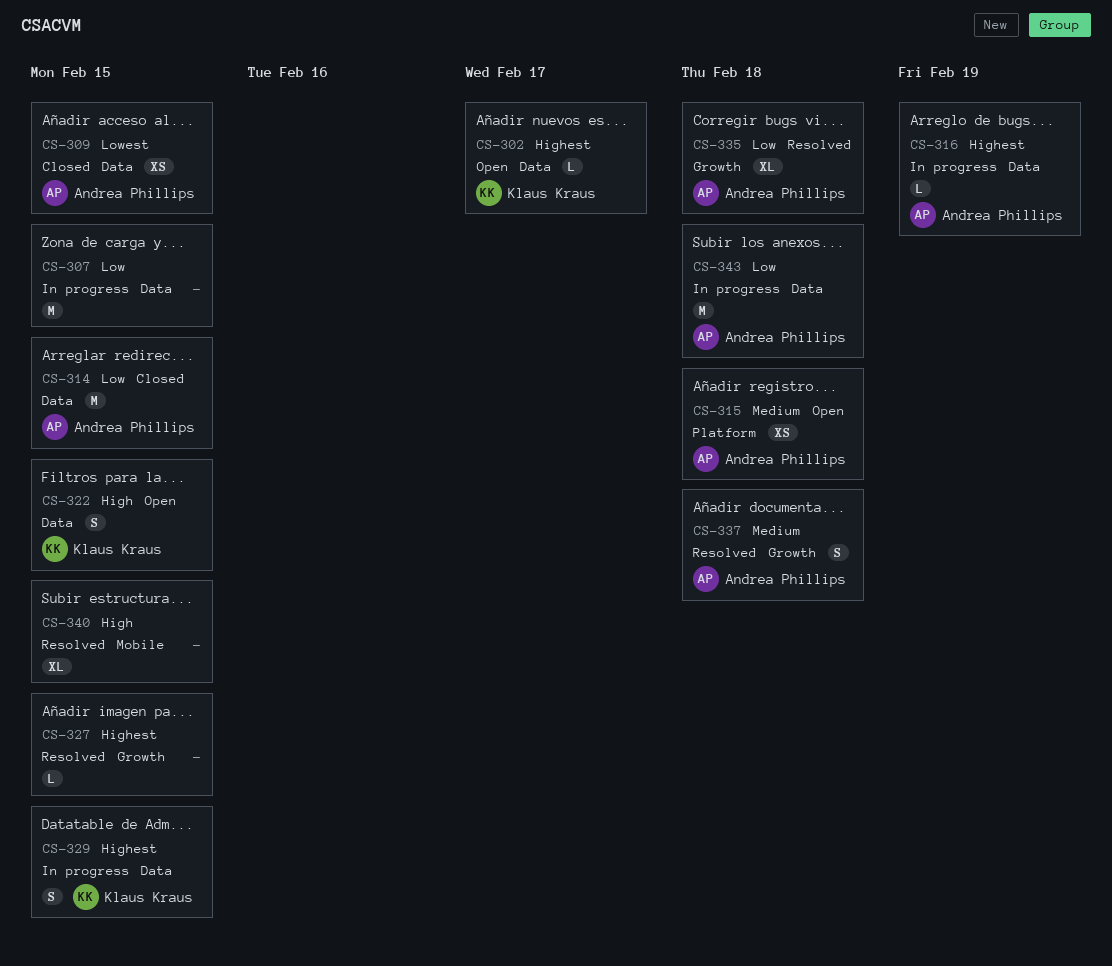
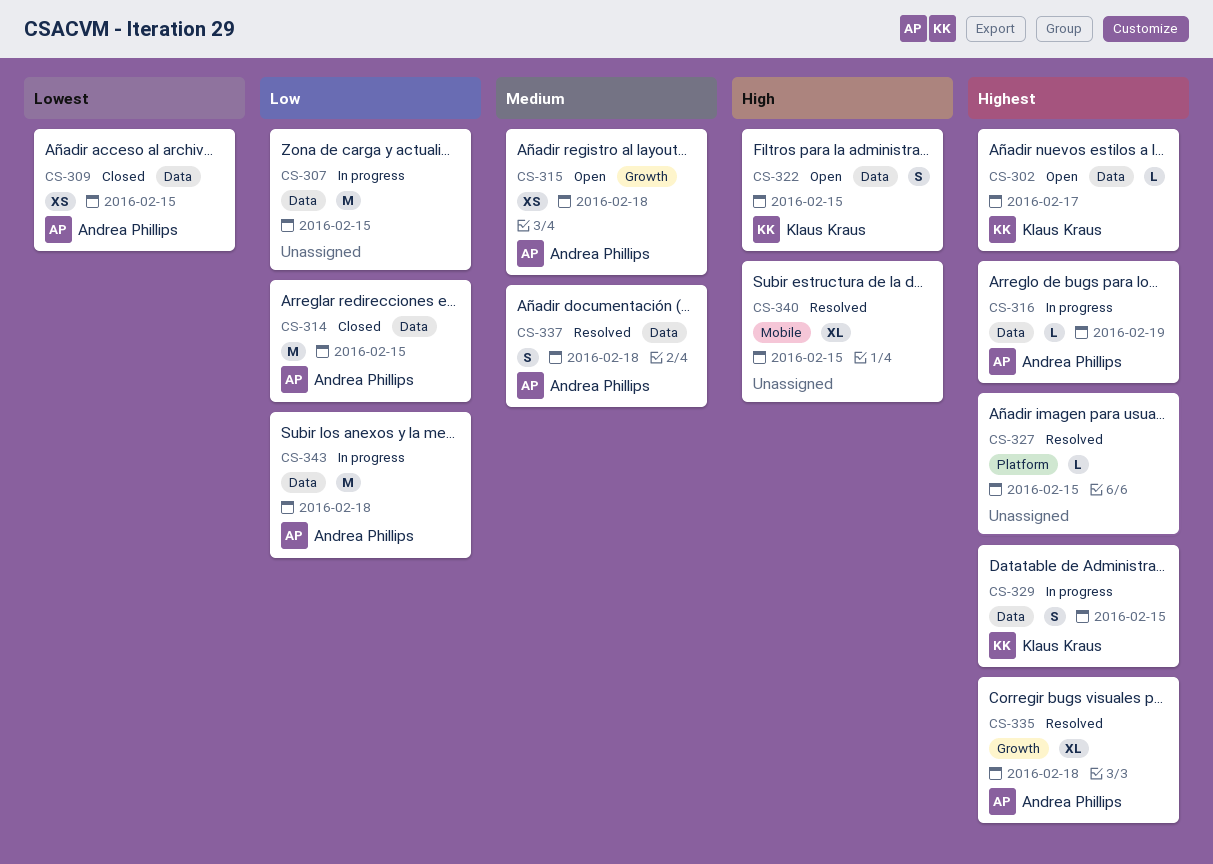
CS-315, label: Platform -> Growth
CS-327, label: Growth -> Platform
CS-335, priority: Low -> Highest
CS-337, label: Growth -> Data

